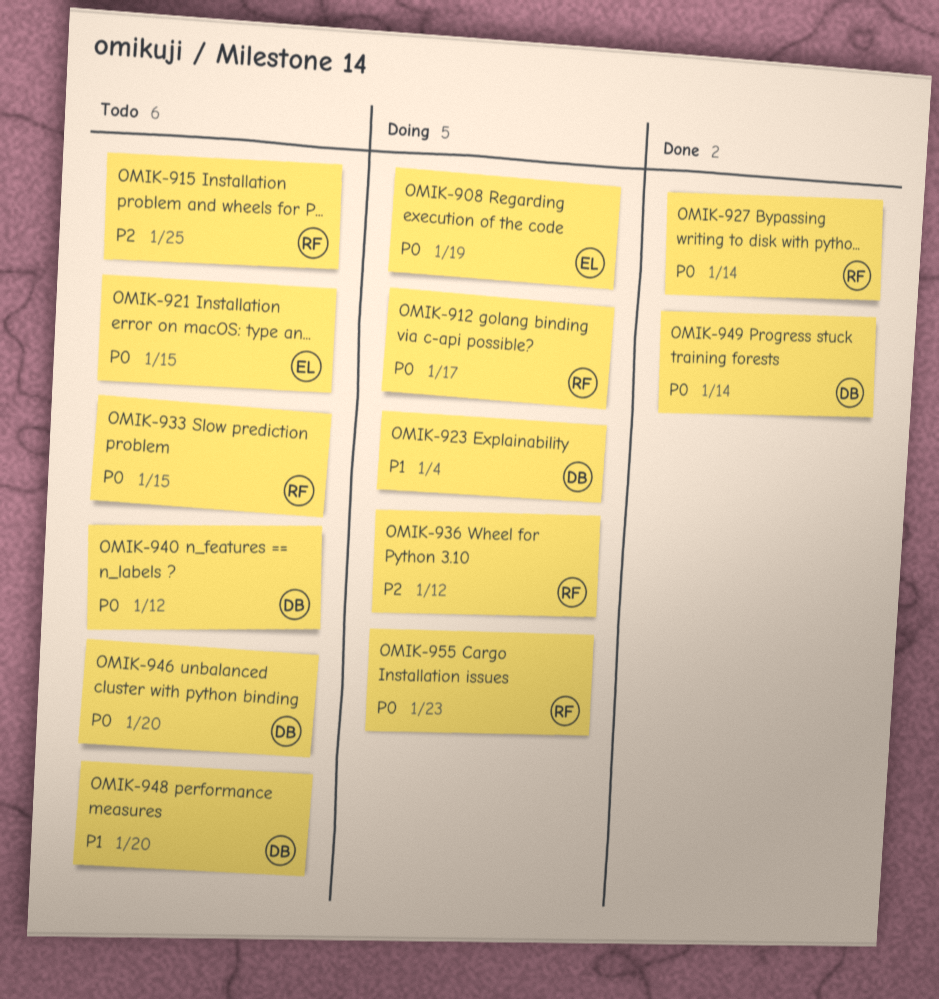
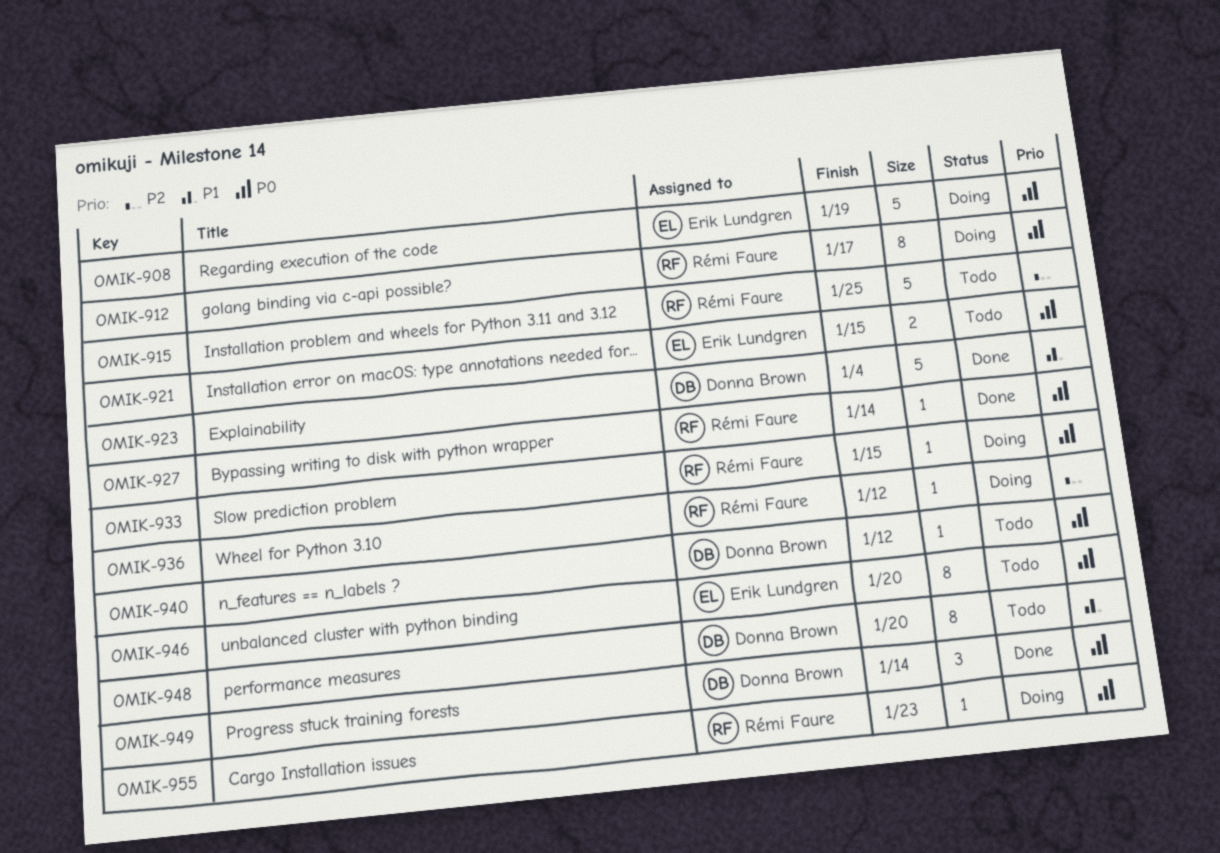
OMIK-923, status: Doing -> Done
OMIK-933, status: Todo -> Doing
OMIK-946, owner: Donna Brown -> Erik Lundgren

